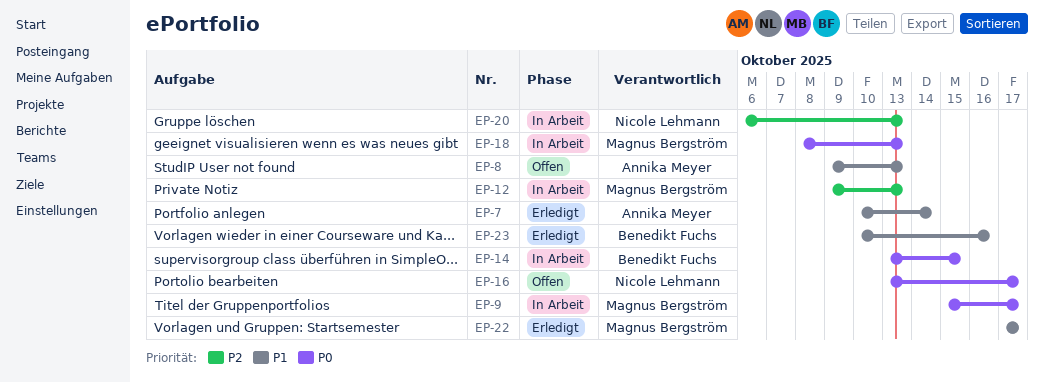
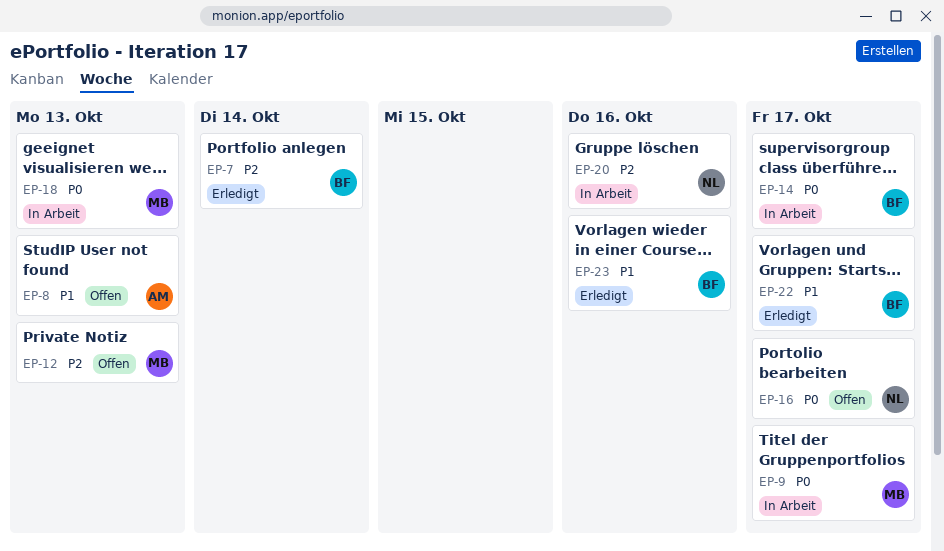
EP-7, owner: Annika Meyer -> Benedikt Fuchs
EP-7, priority: P1 -> P2
EP-12, status: In Arbeit -> Offen
EP-14, due: Oct 15 -> Oct 17
EP-20, due: Oct 13 -> Oct 16
EP-22, owner: Magnus Bergström -> Benedikt Fuchs

